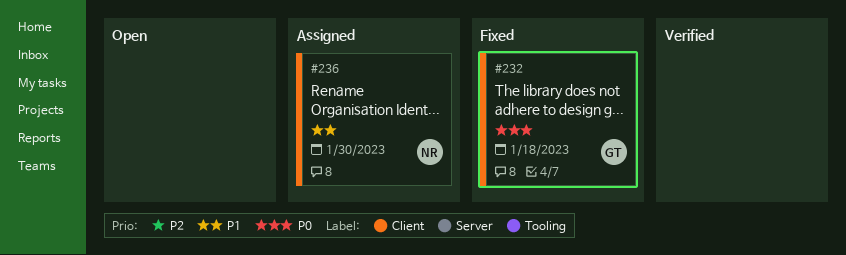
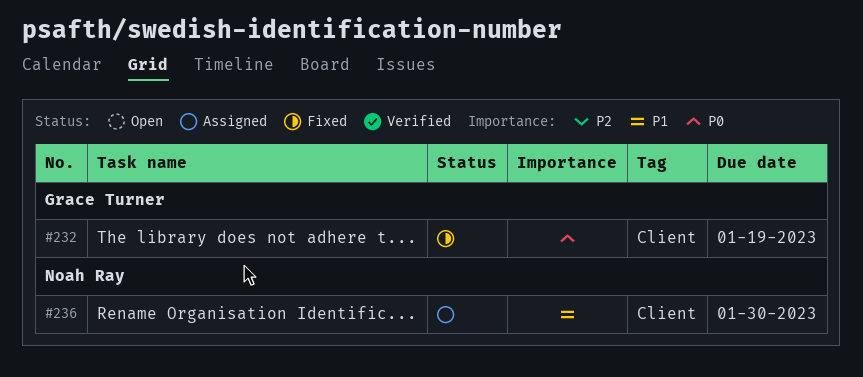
#232, due: Jan 18 -> Jan 19

